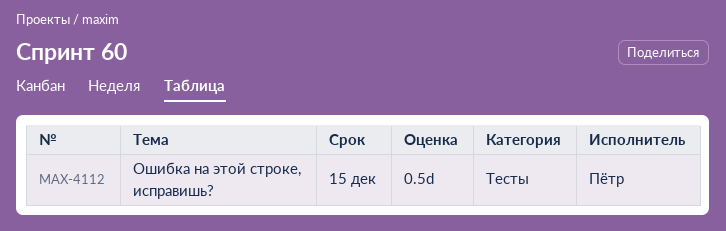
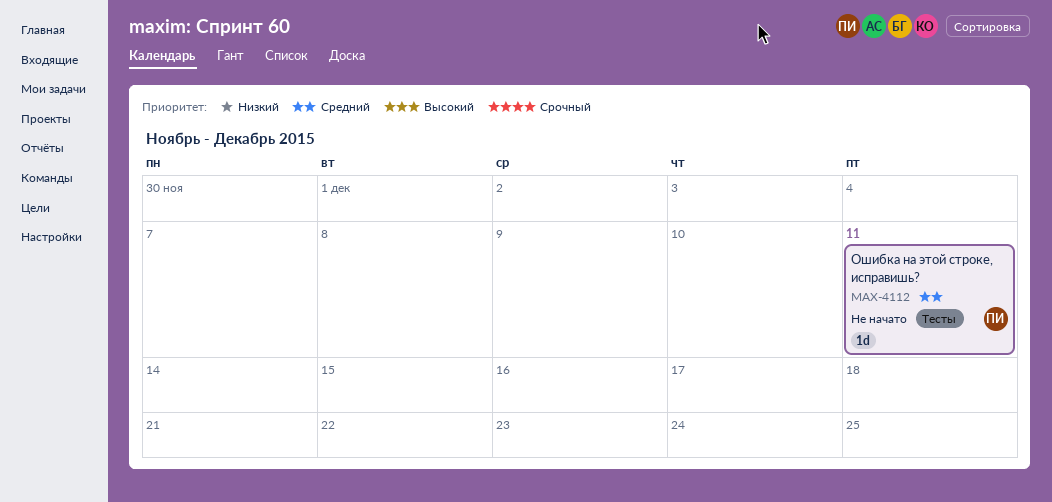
MAX-4112, estimate: 0.5d -> 1d
MAX-4112, due: Dec 15 -> Dec 11

